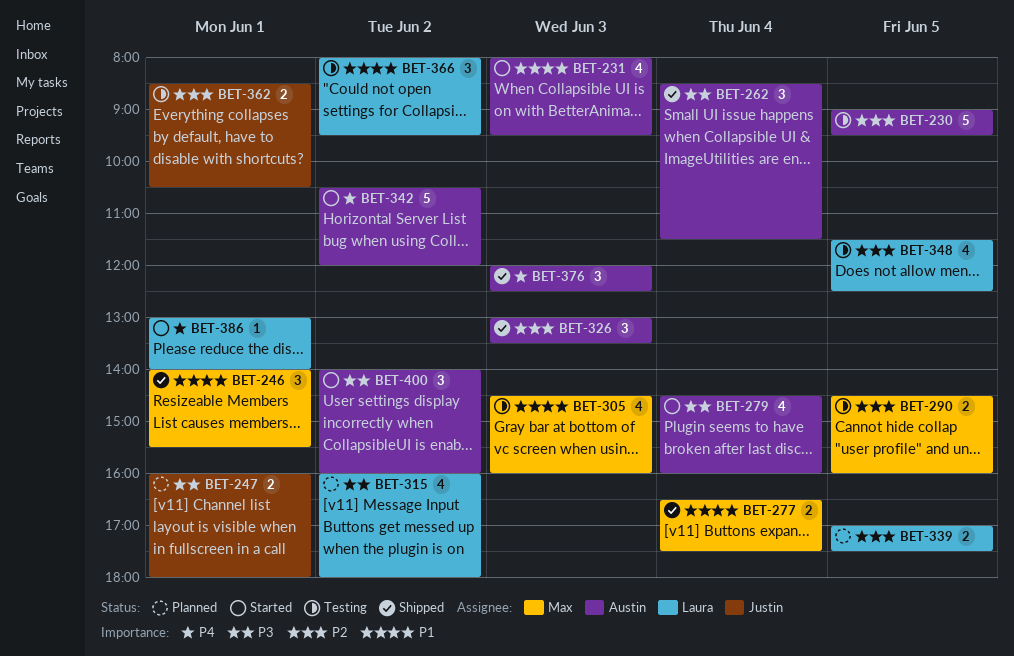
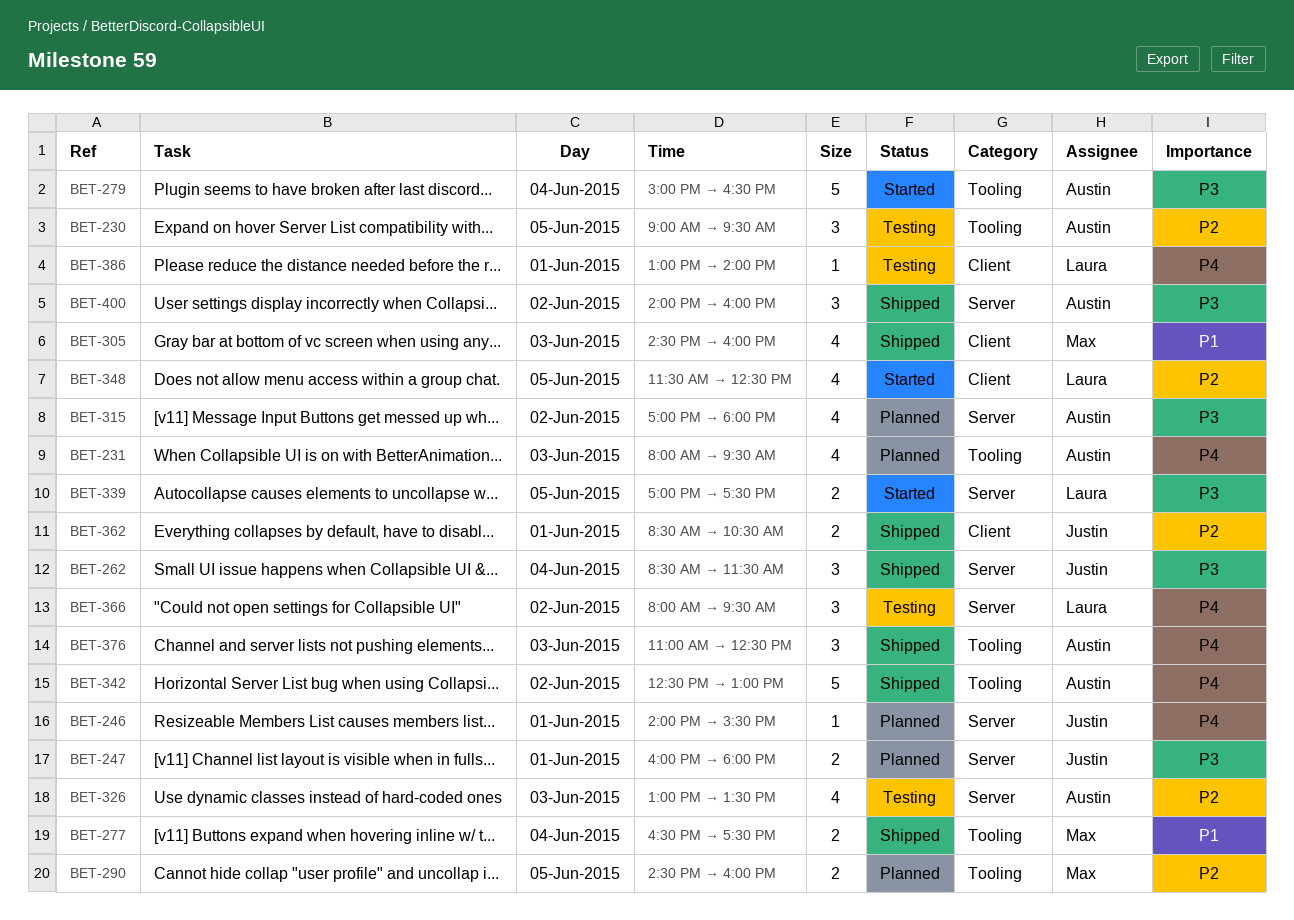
BET-230, estimate: 5 -> 3
BET-231, status: Started -> Planned
BET-231, priority: P1 -> P4
BET-246, status: Shipped -> Planned
BET-246, owner: Max -> Justin
BET-246, priority: P1 -> P4
BET-246, estimate: 3 -> 1
BET-262, owner: Austin -> Justin
BET-279, estimate: 4 -> 5
BET-279, begins: 14:30 -> 15:00
BET-279, ends: 16:00 -> 16:30
BET-290, status: Testing -> Planned
BET-305, status: Testing -> Shipped
BET-315, owner: Laura -> Austin
BET-315, begins: 16:00 -> 17:00
BET-326, status: Shipped -> Testing
BET-326, estimate: 3 -> 4
BET-339, status: Planned -> Started
BET-339, priority: P2 -> P3
BET-342, status: Started -> Shipped
BET-342, begins: 10:30 -> 12:30
BET-342, ends: 12:00 -> 13:00
BET-348, status: Testing -> Started
BET-362, status: Testing -> Shipped
BET-366, priority: P1 -> P4
BET-376, begins: 12:00 -> 11:00
BET-386, status: Started -> Testing
BET-400, status: Started -> Shipped

